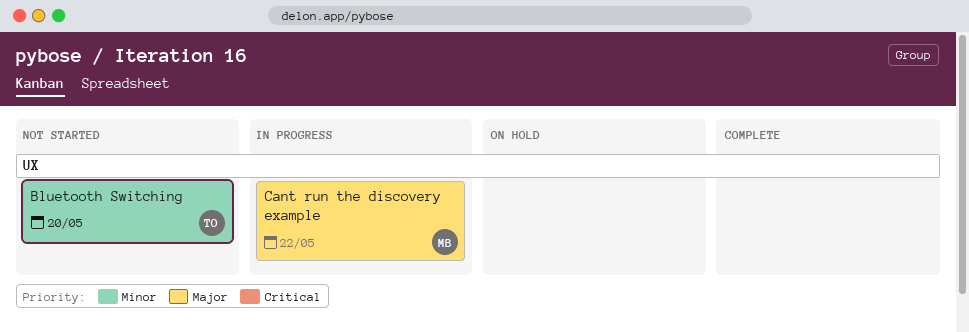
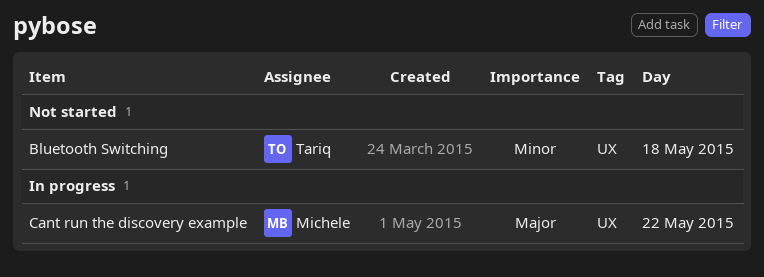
Bluetooth Switching, day: May 20 -> May 18

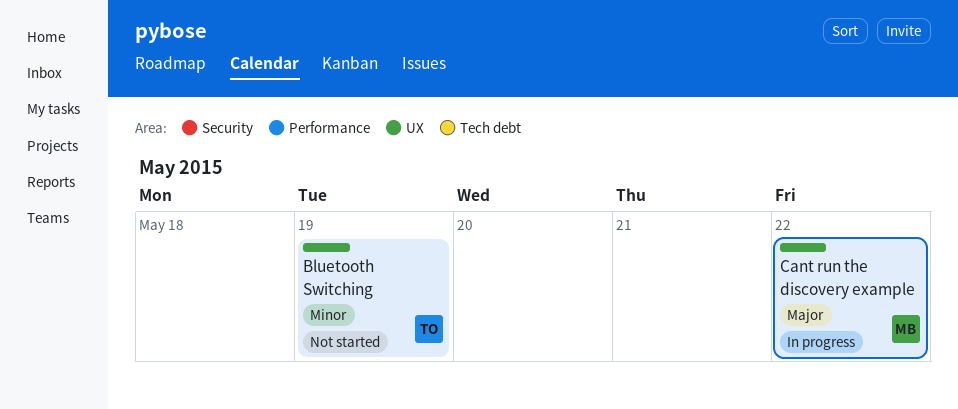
Bluetooth Switching, day: May 18 -> May 19

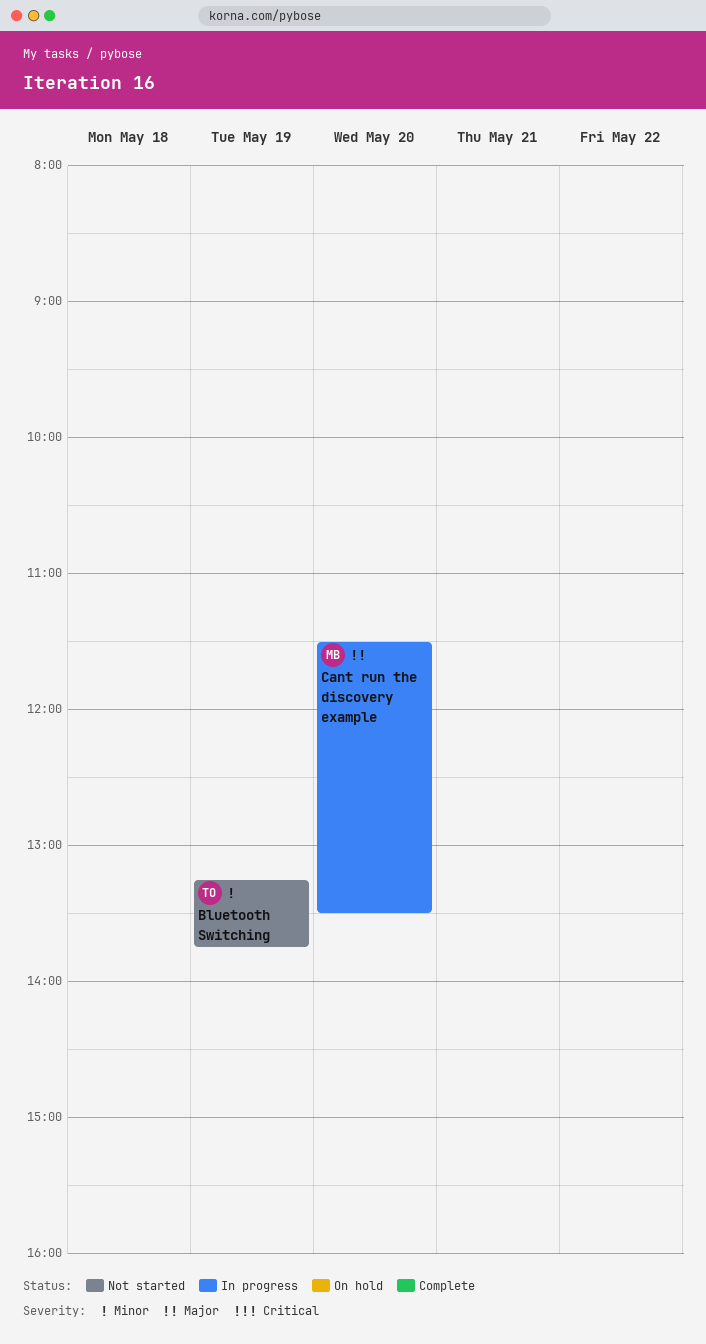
Cant run the discovery example, day: May 22 -> May 20

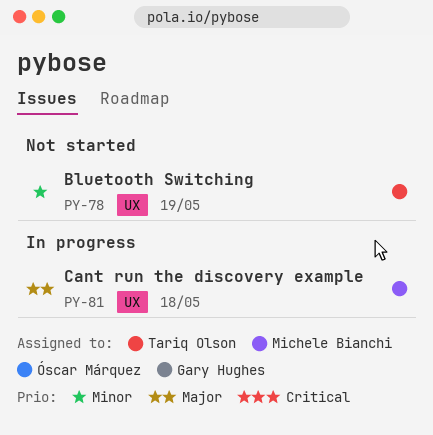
Cant run the discovery example, day: May 20 -> May 18

